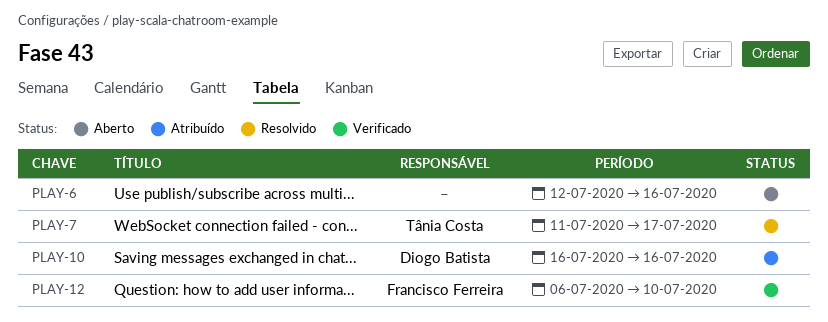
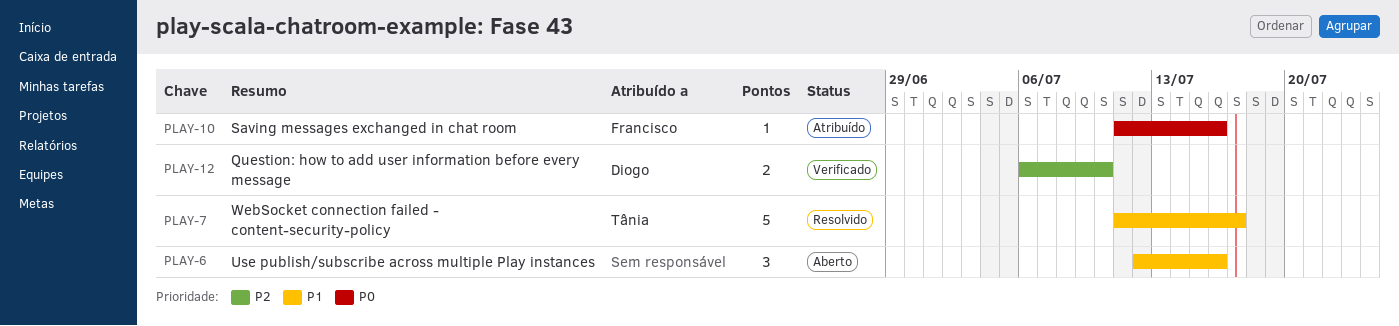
PLAY-10, owner: Diogo Batista -> Francisco Ferreira
PLAY-10, start: Jul 16 -> Jul 11
PLAY-12, owner: Francisco Ferreira -> Diogo Batista

